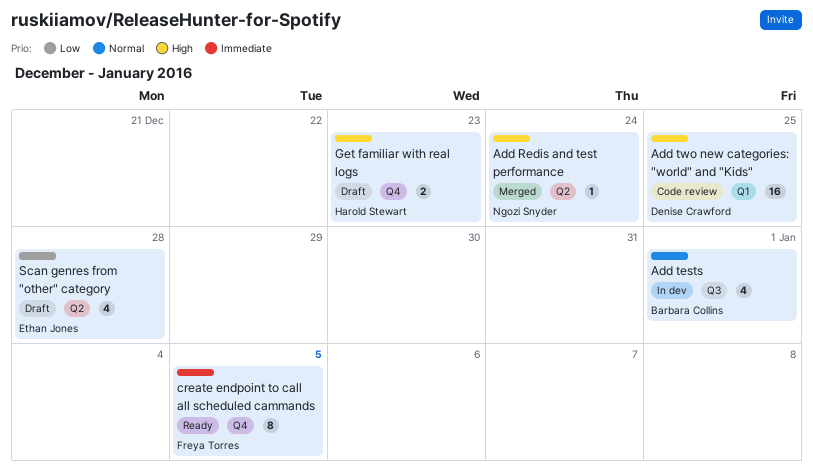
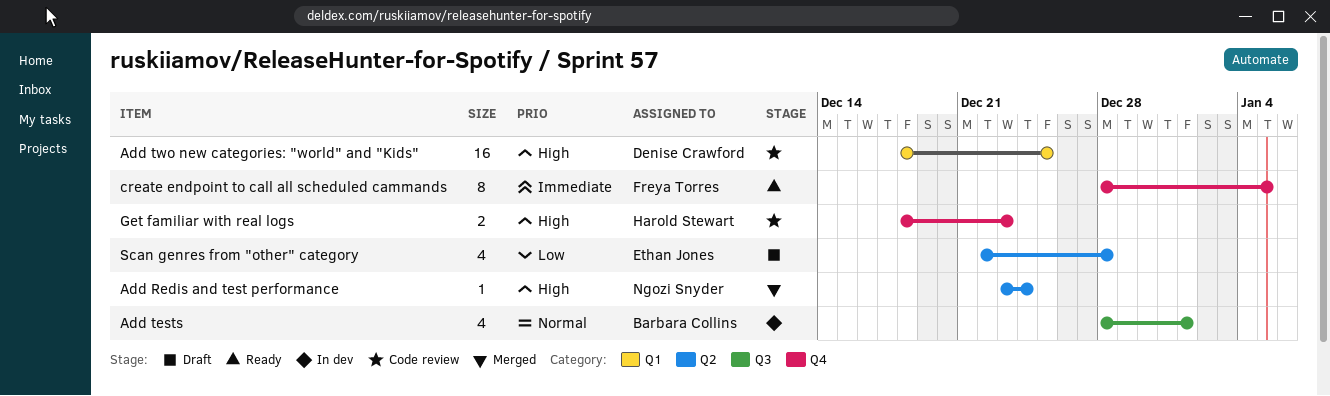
Get familiar with real logs, status: Draft -> Code review

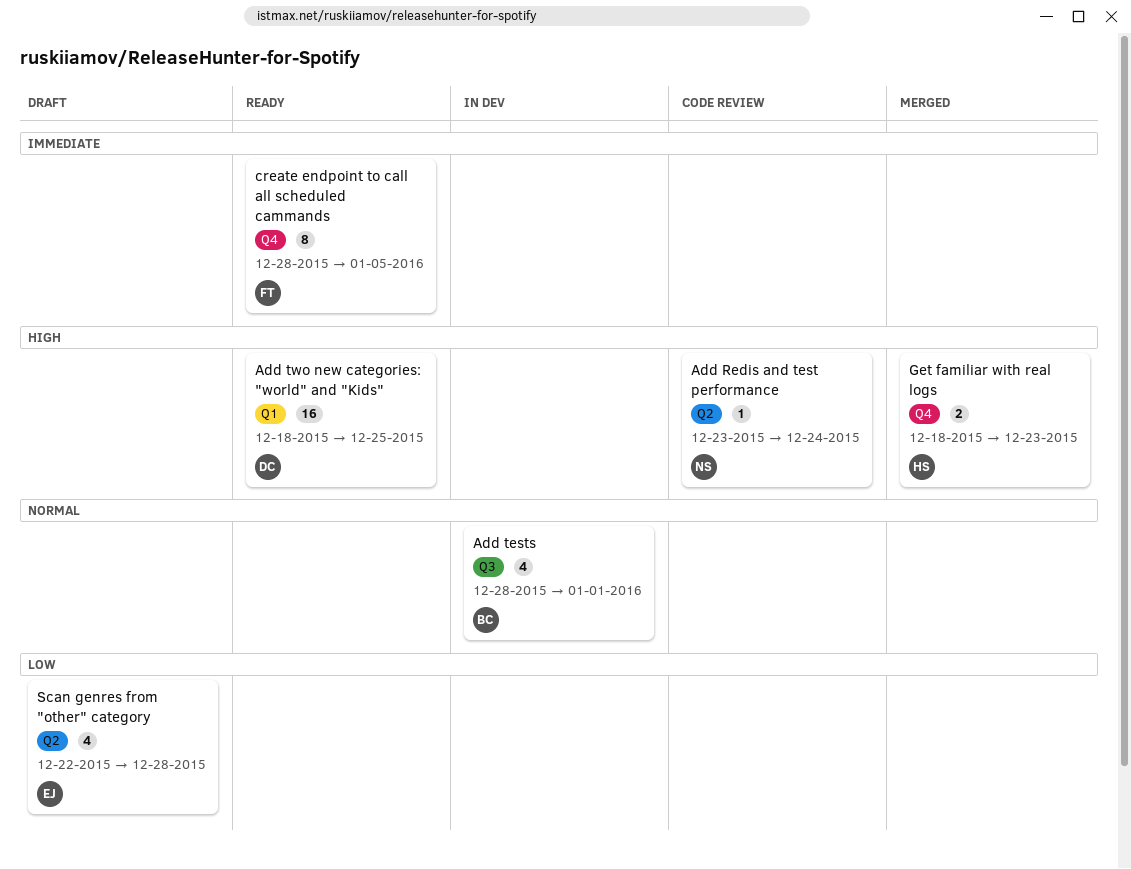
Add Redis and test performance, status: Merged -> Code review
Add two new categories: "world" and "Kids", status: Code review -> Ready
Get familiar with real logs, status: Code review -> Merged

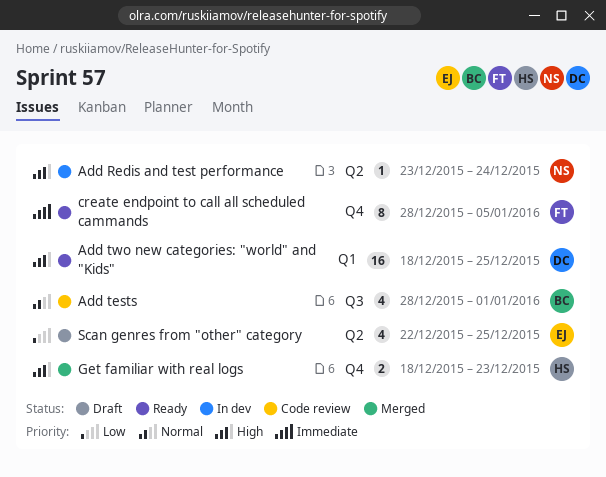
Add Redis and test performance, status: Code review -> In dev
Add tests, status: In dev -> Code review
Scan genres from "other" category, due: Dec 28 -> Dec 25

